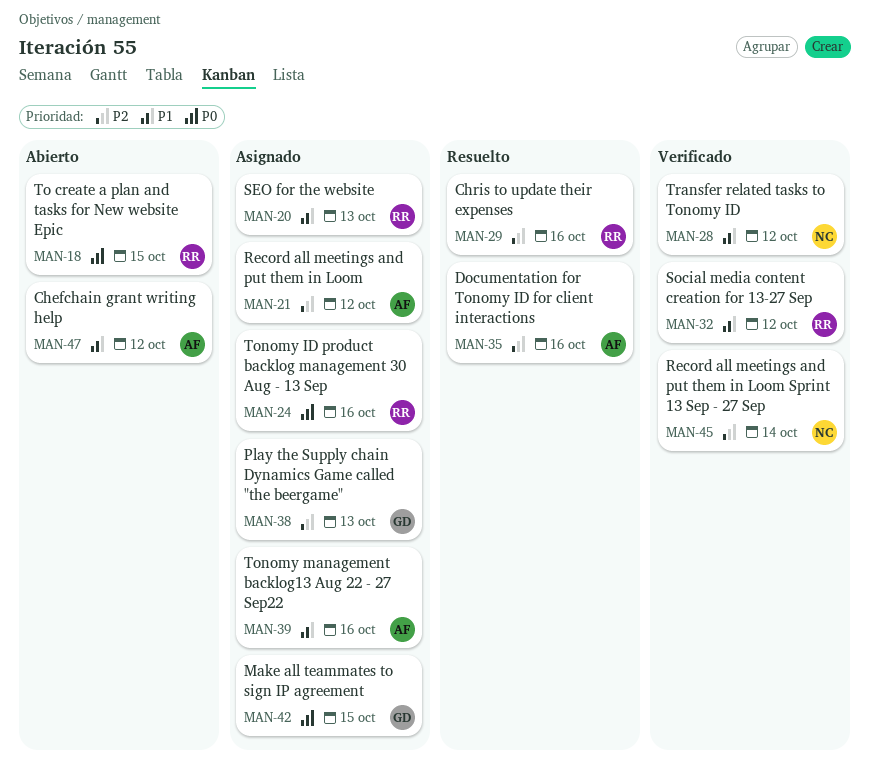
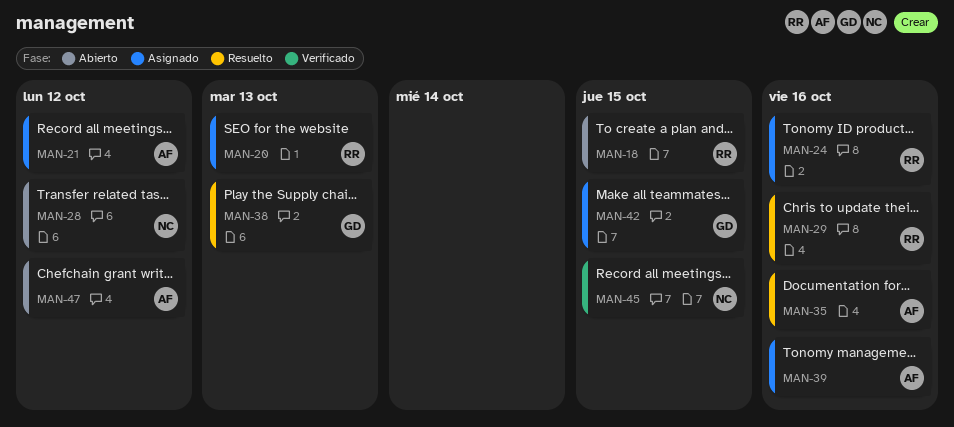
MAN-28, status: Verificado -> Abierto
MAN-32: present -> none
MAN-38, status: Asignado -> Resuelto
MAN-45, due: Oct 14 -> Oct 15

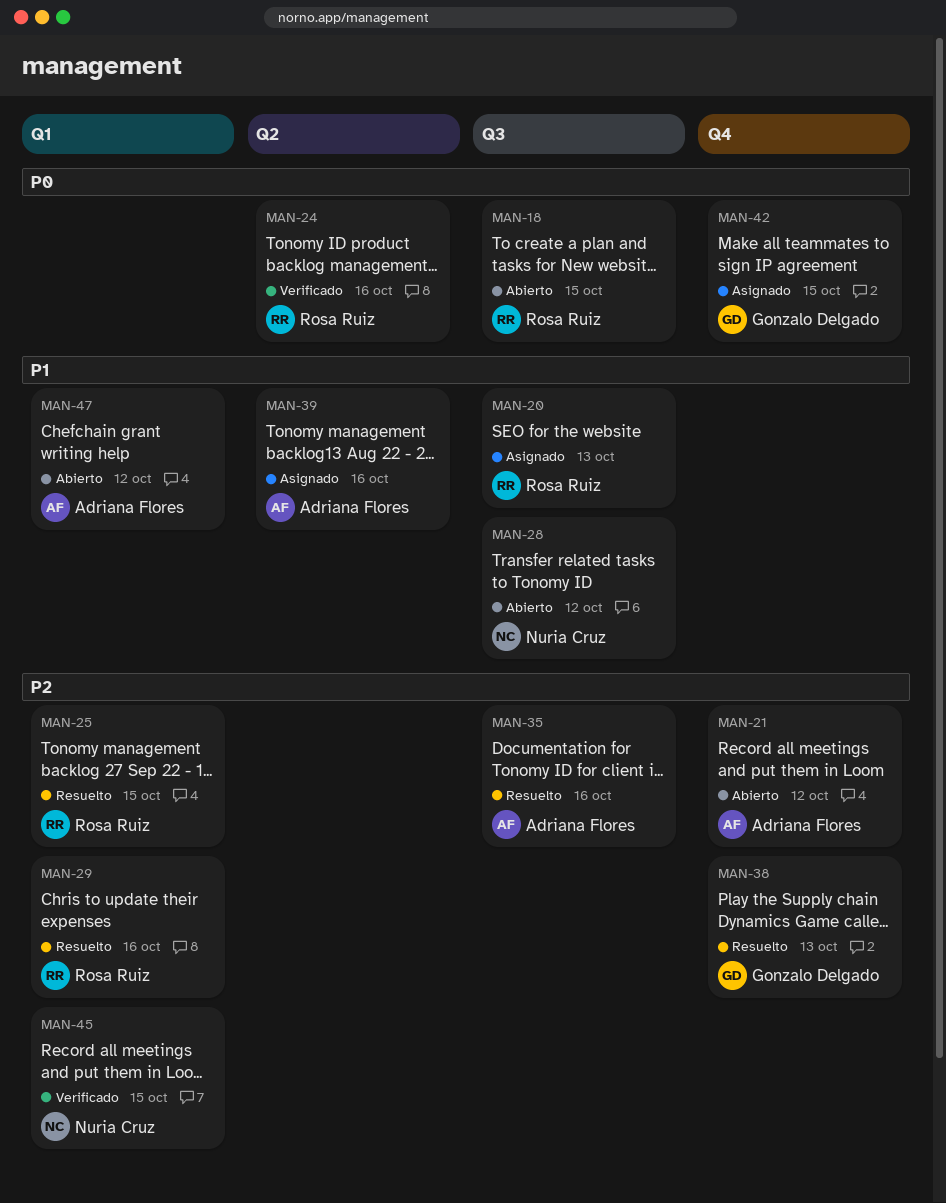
MAN-21, status: Asignado -> Abierto
MAN-24, status: Asignado -> Verificado
MAN-25: none -> present

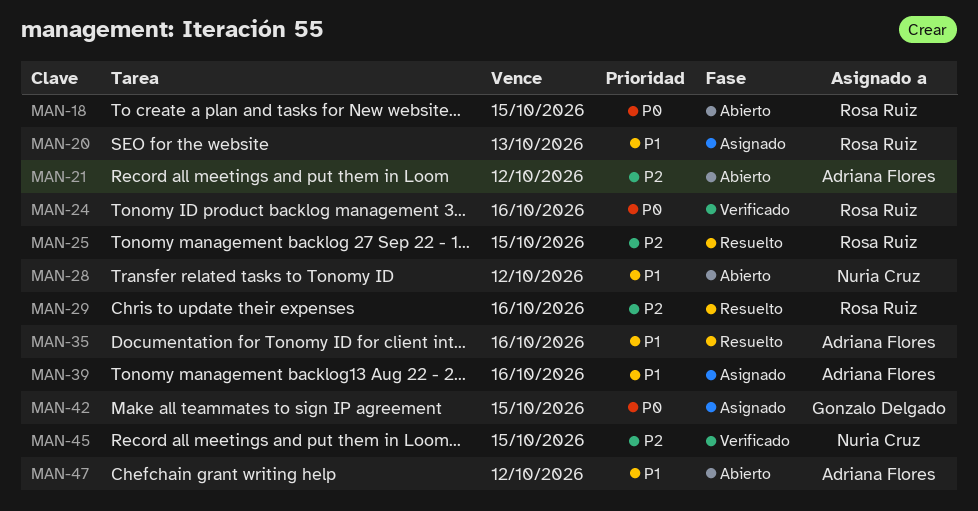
MAN-35, priority: P2 -> P1
MAN-38: present -> none

